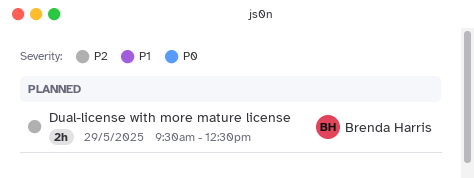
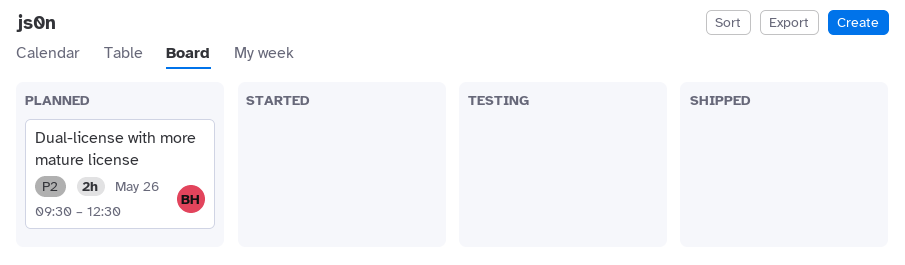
Dual-license with more mature license, day: May 29 -> May 26

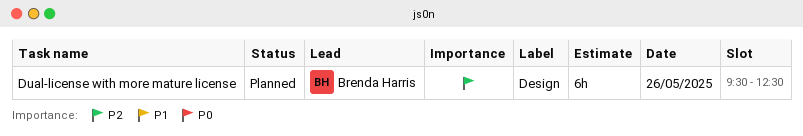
Dual-license with more mature license, estimate: 2h -> 6h

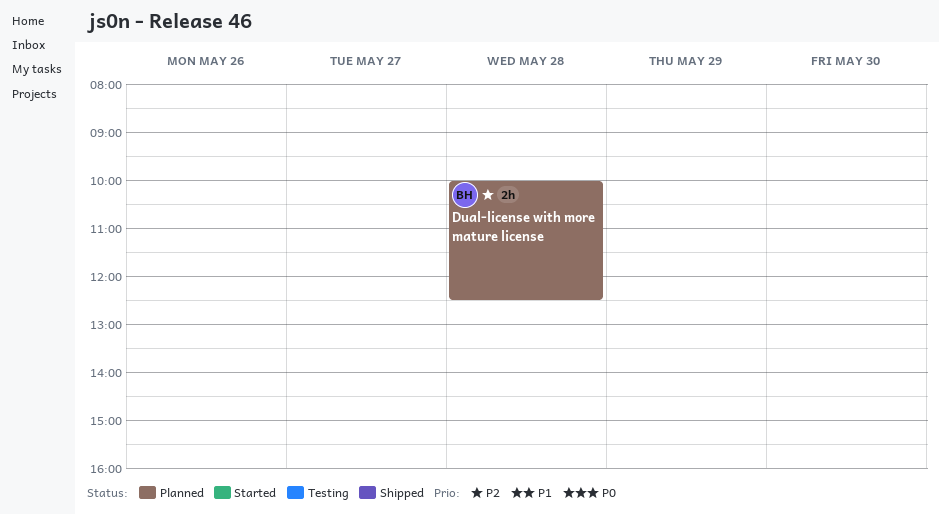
Dual-license with more mature license, estimate: 6h -> 2h
Dual-license with more mature license, day: May 26 -> May 28
Dual-license with more mature license, begins: 09:30 -> 10:00

